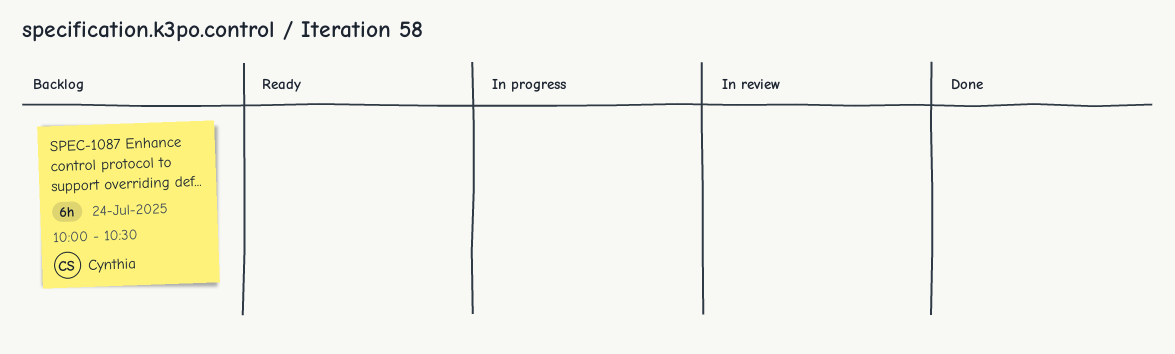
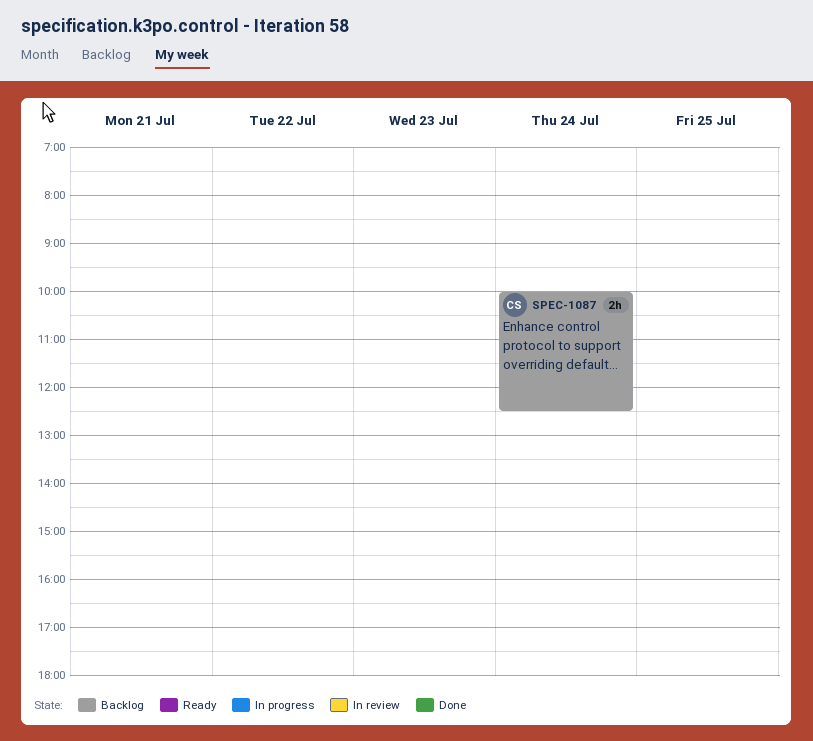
SPEC-1087, estimate: 6h -> 2h
SPEC-1087, ends: 10:30 -> 12:30

